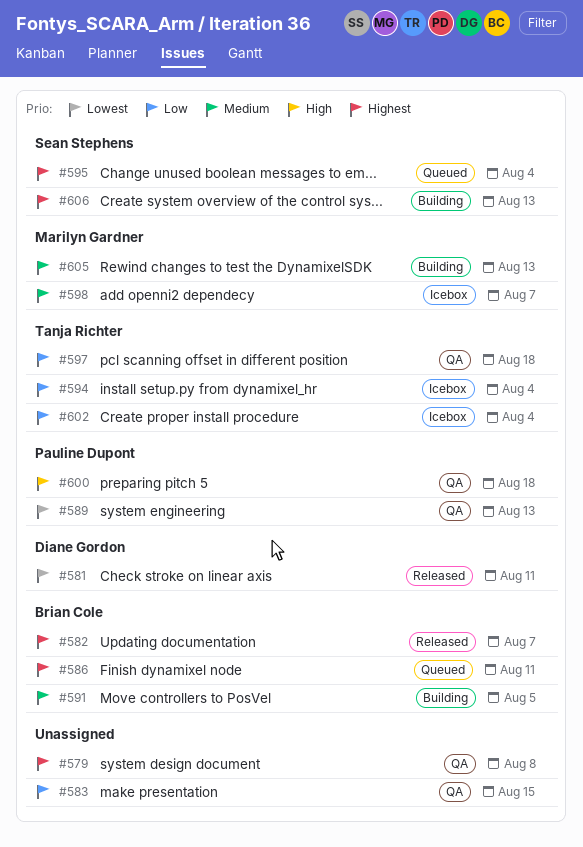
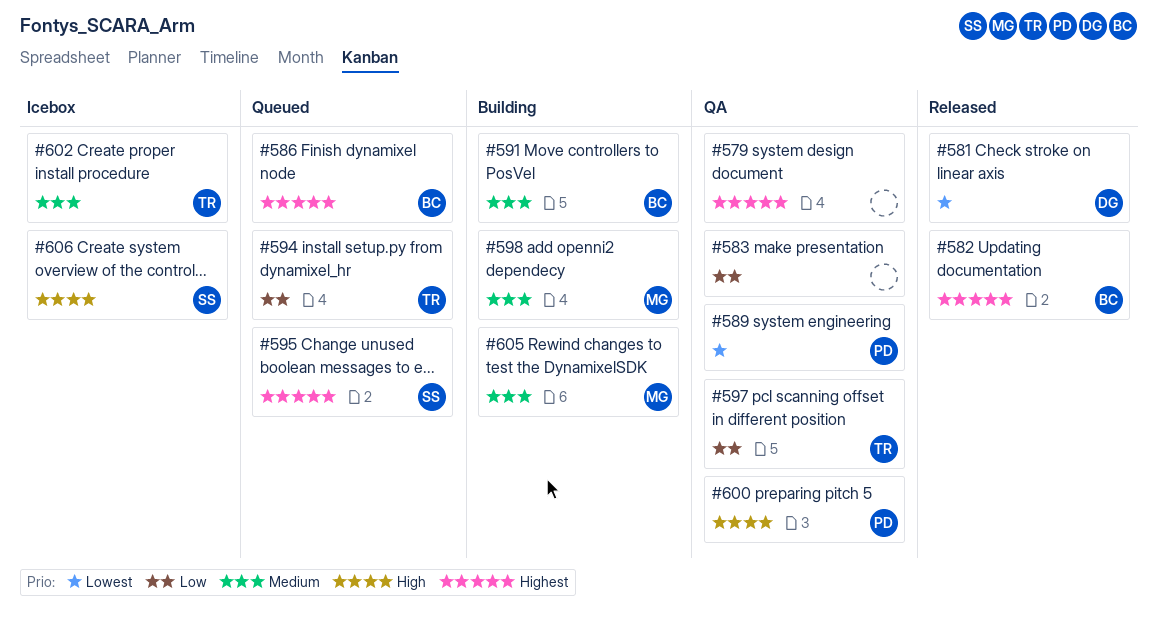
#594, status: Icebox -> Queued
#598, status: Icebox -> Building
#602, priority: Low -> Medium
#606, status: Building -> Icebox
#606, priority: Highest -> High

